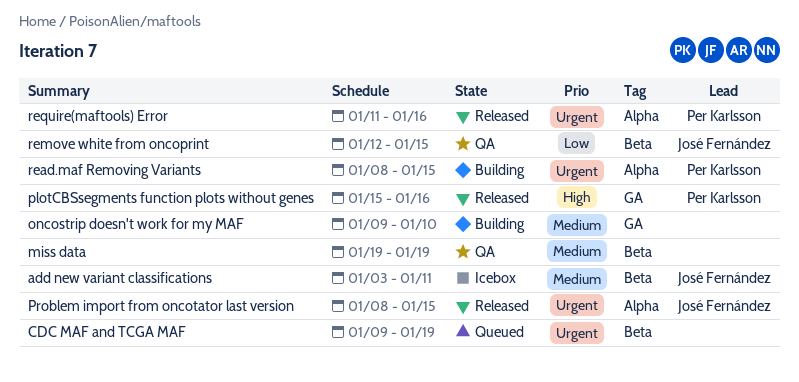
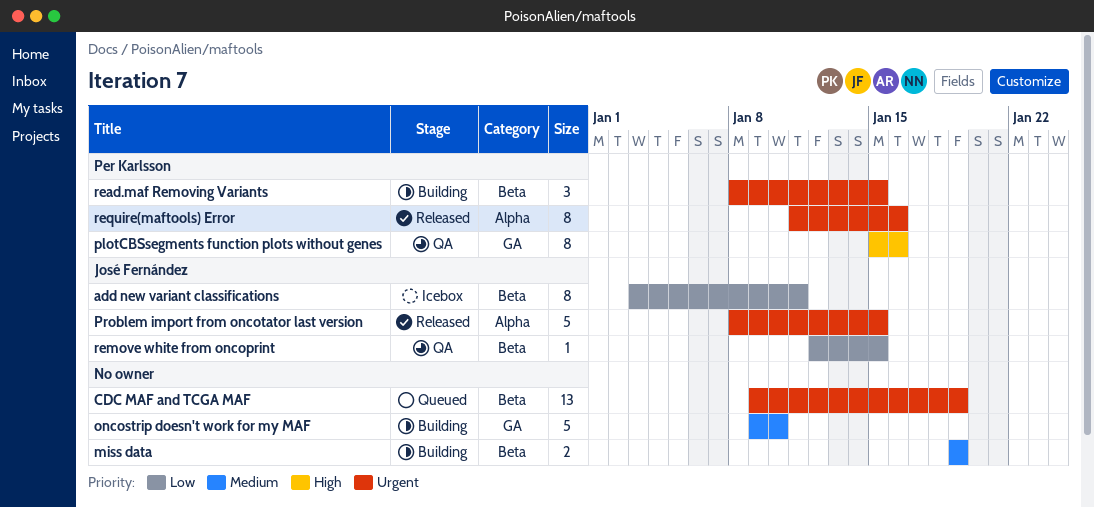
add new variant classifications, priority: Medium -> Low
miss data, status: QA -> Building
plotCBSsegments function plots without genes, status: Released -> QA
read.maf Removing Variants, label: Alpha -> Beta

